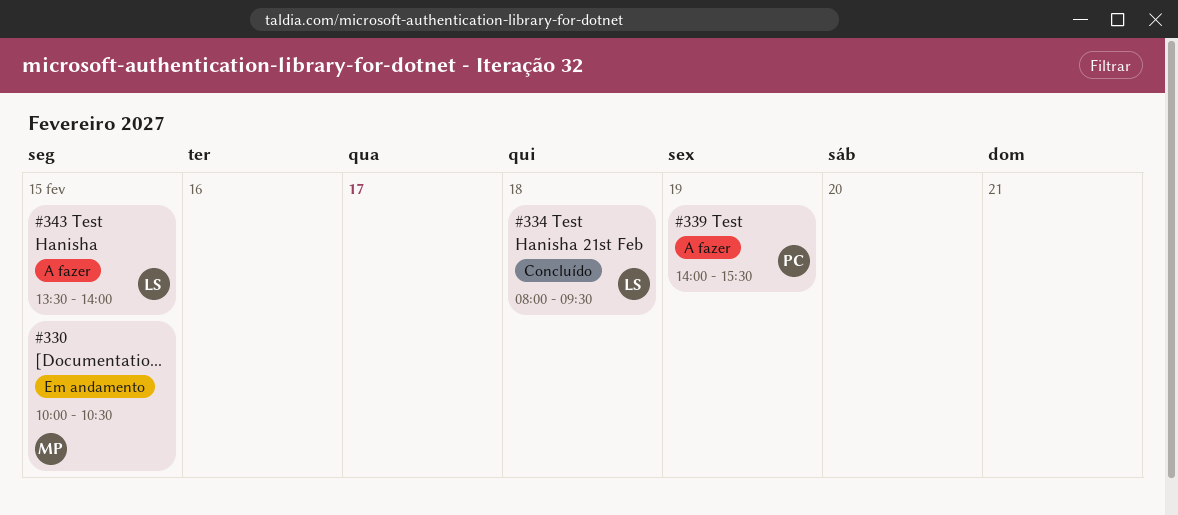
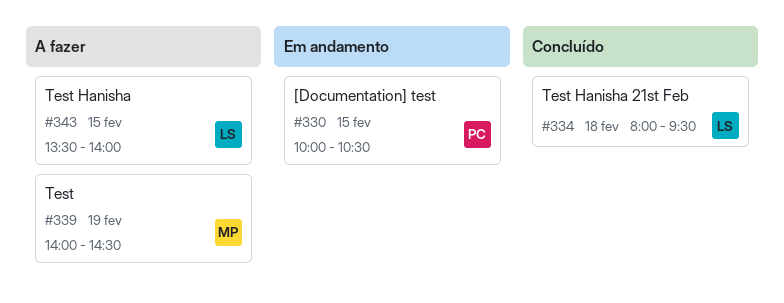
#330, owner: MP -> PC
#339, owner: PC -> MP
#339, ends: 15:30 -> 14:30

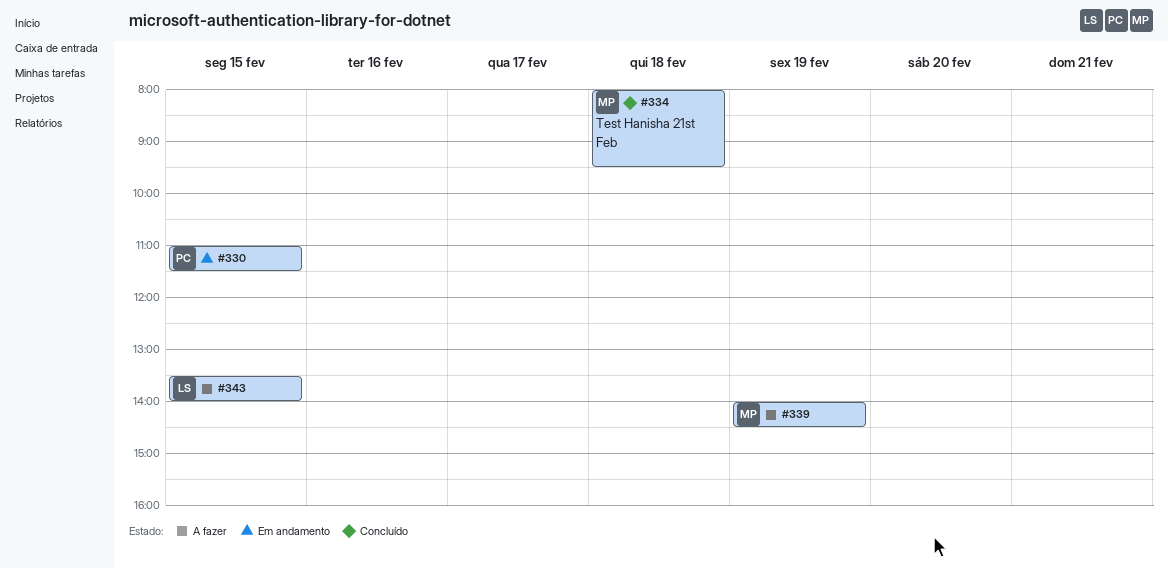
#330, begins: 10:00 -> 11:00
#330, ends: 10:30 -> 11:30
#334, owner: LS -> MP

